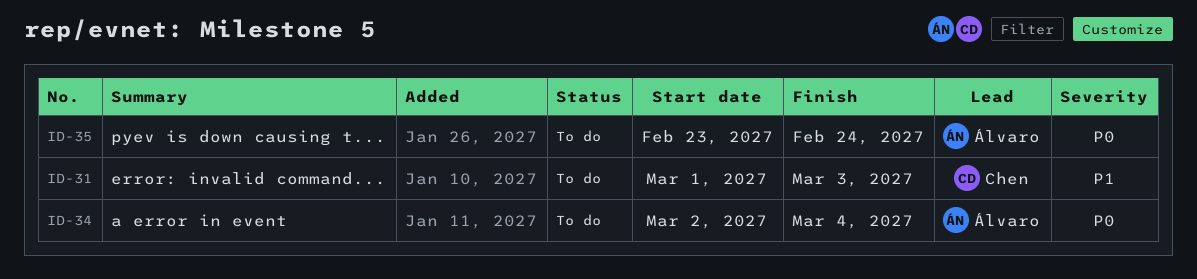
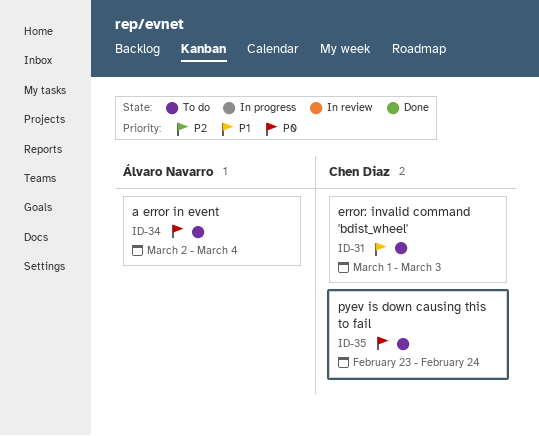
ID-35, owner: Álvaro Navarro -> Chen Diaz

